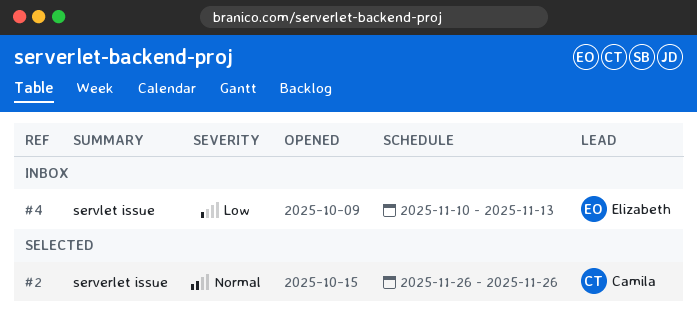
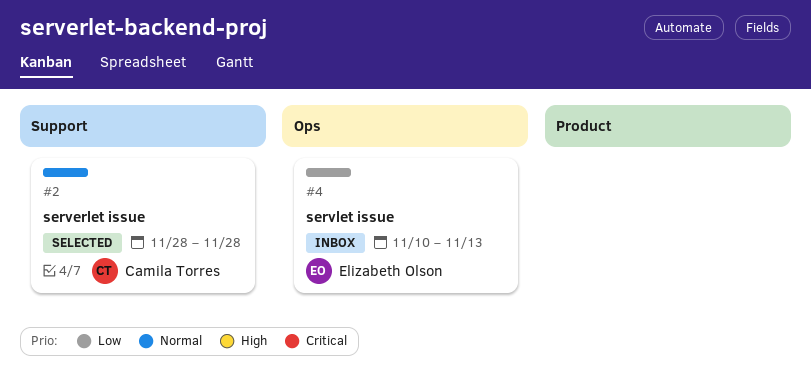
#2, start: Nov 26 -> Nov 28
#2, due: Nov 26 -> Nov 28

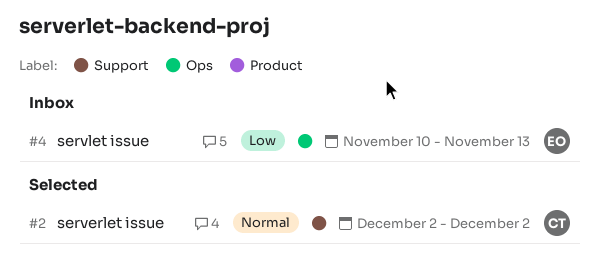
#2, start: Nov 28 -> Dec 2
#2, due: Nov 28 -> Dec 2

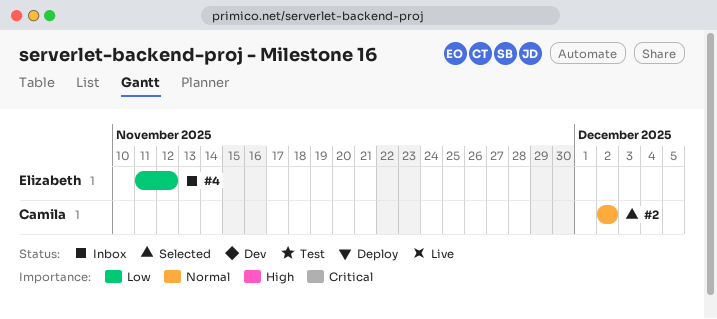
#4, start: Nov 10 -> Nov 11
#4, due: Nov 13 -> Nov 12

